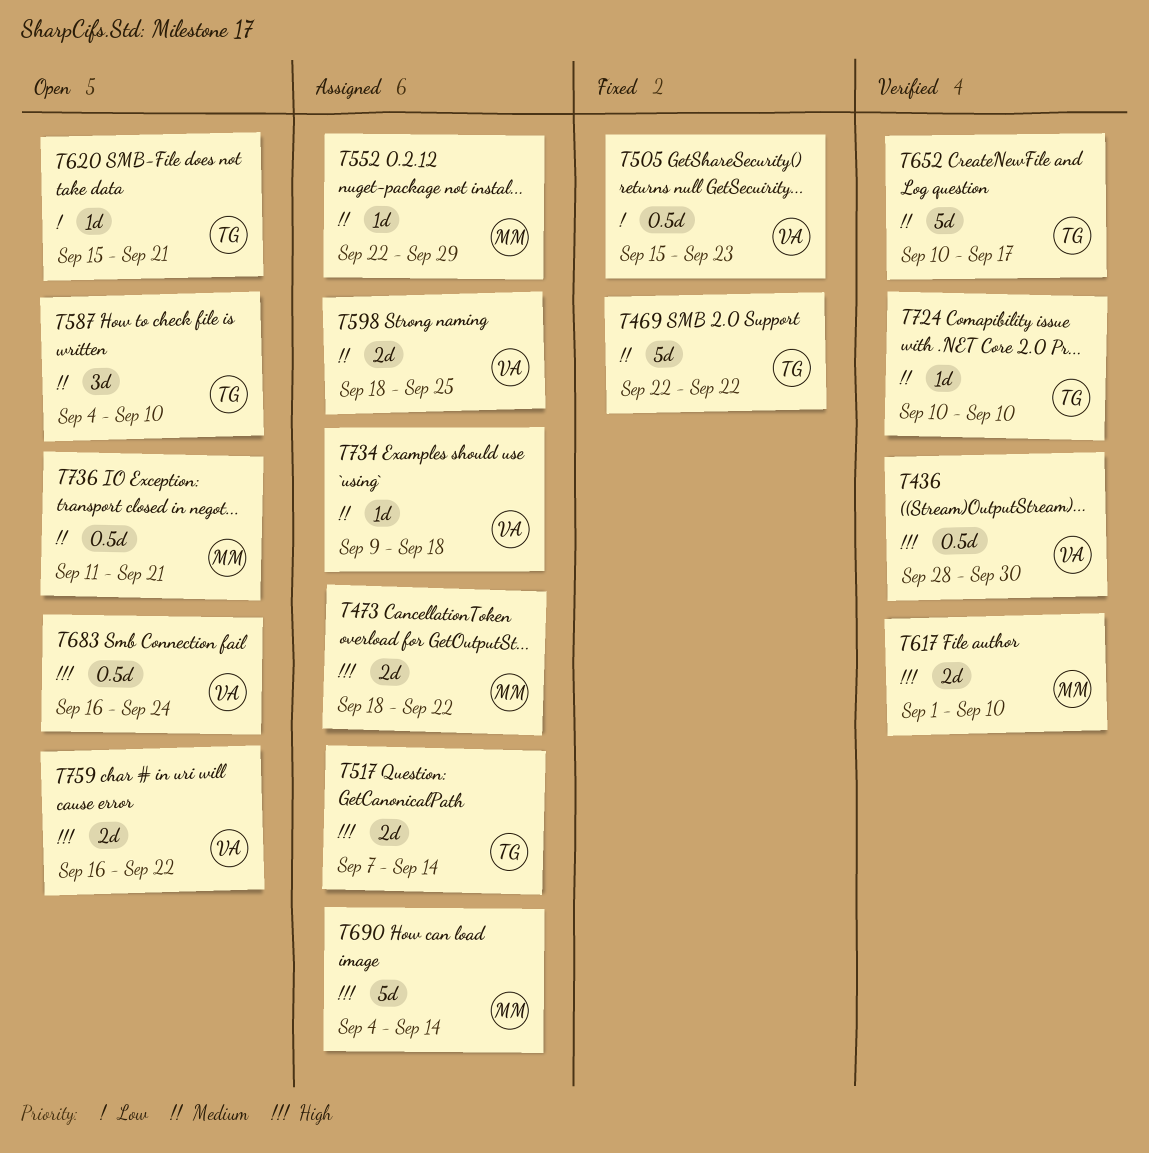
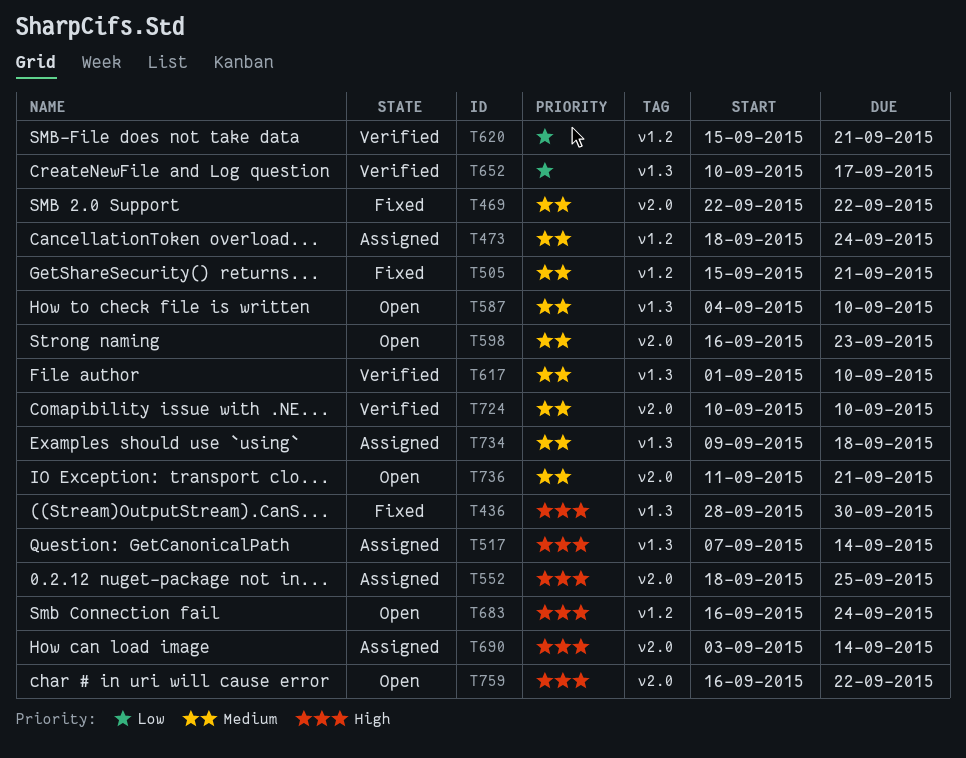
T436, status: Verified -> Fixed
T473, priority: High -> Medium
T473, due: Sep 22 -> Sep 24
T505, priority: Low -> Medium
T505, due: Sep 23 -> Sep 21
T552, priority: Medium -> High
T552, start: Sep 22 -> Sep 18
T552, due: Sep 29 -> Sep 25
T598, status: Assigned -> Open
T598, start: Sep 18 -> Sep 16
T598, due: Sep 25 -> Sep 23
T617, priority: High -> Medium
T620, status: Open -> Verified
T652, priority: Medium -> Low
T690, start: Sep 4 -> Sep 3

